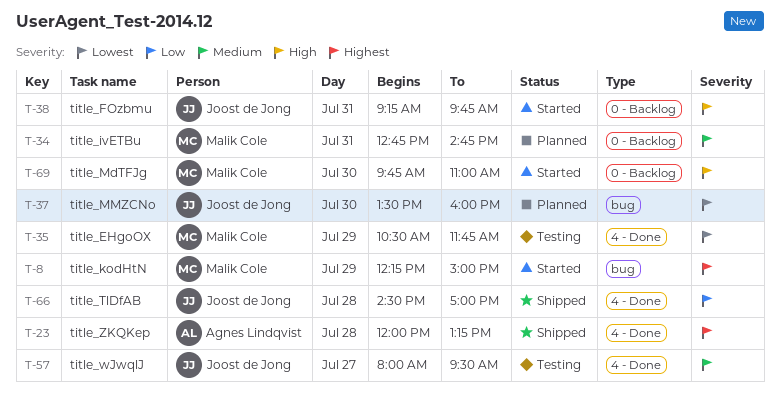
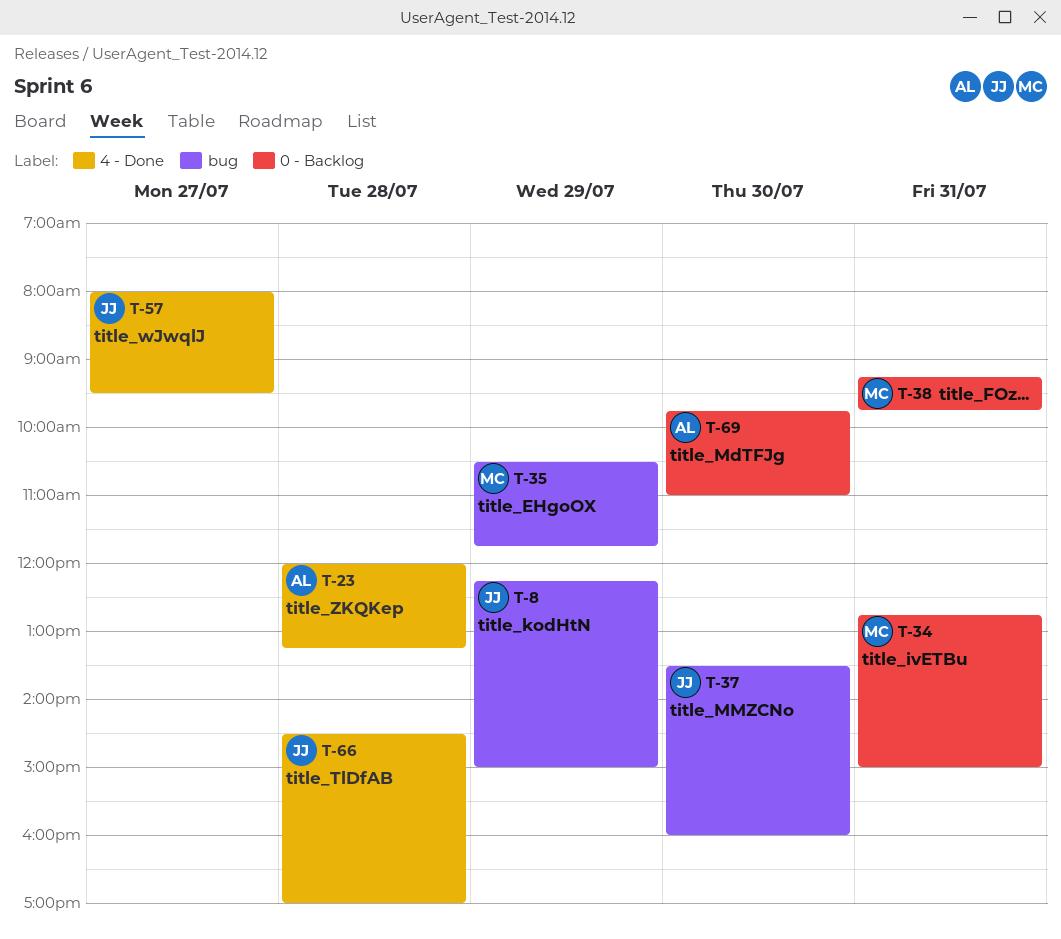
T-8, owner: Malik Cole -> Joost de Jong
T-34, ends: 14:45 -> 15:00
T-35, label: 4 - Done -> bug
T-38, owner: Joost de Jong -> Malik Cole
T-69, owner: Malik Cole -> Agnes Lindqvist

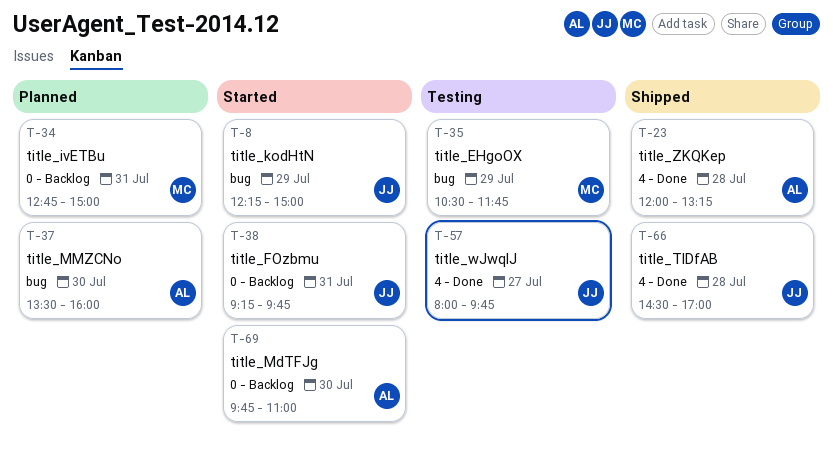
T-37, owner: JJ -> AL
T-38, owner: MC -> JJ
T-57, ends: 09:30 -> 09:45

